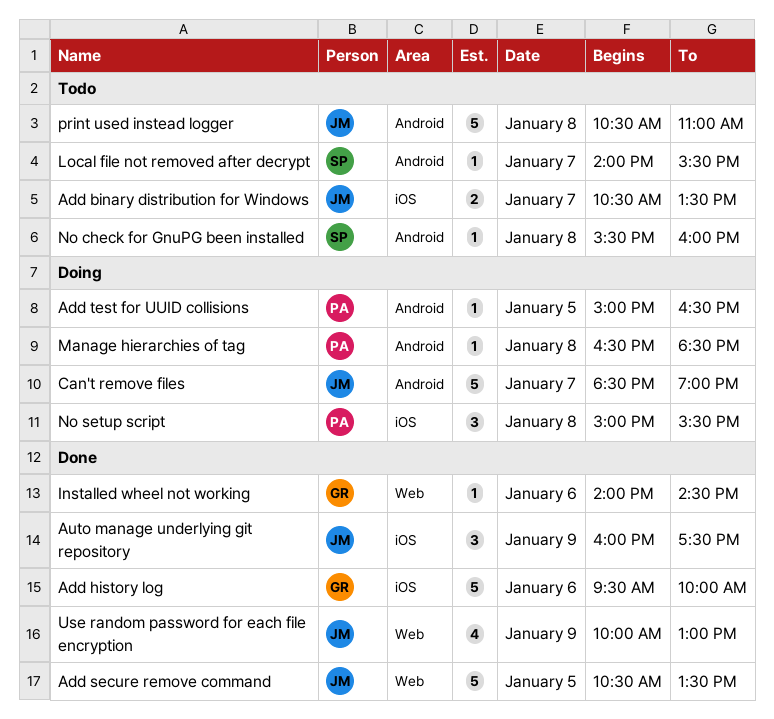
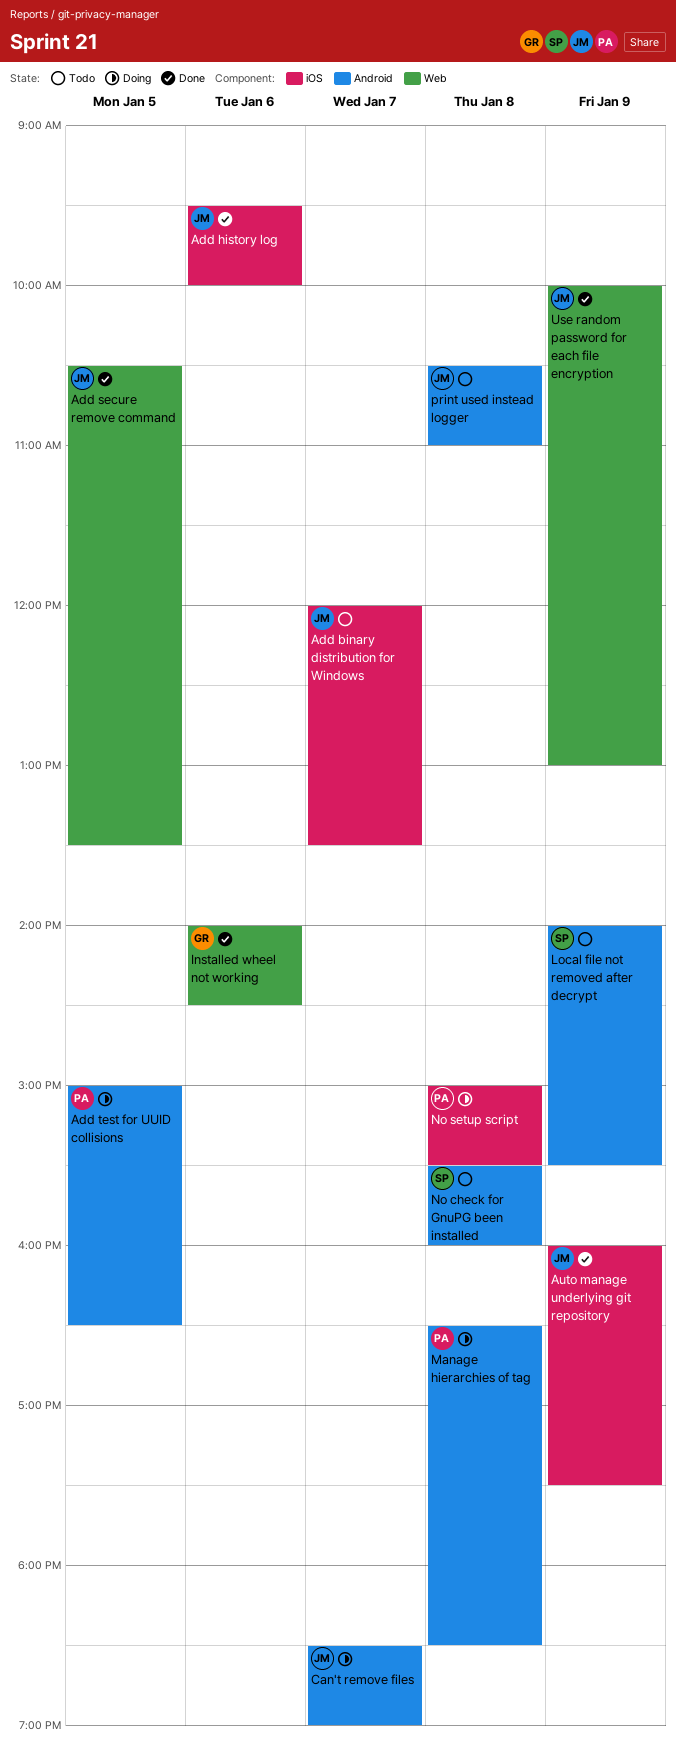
Add binary distribution for Windows, begins: 10:30 -> 12:00
Add history log, owner: GR -> JM
Local file not removed after decrypt, day: Jan 7 -> Jan 9

